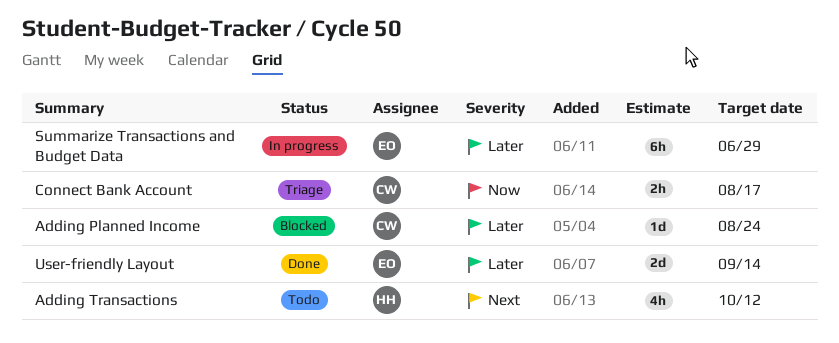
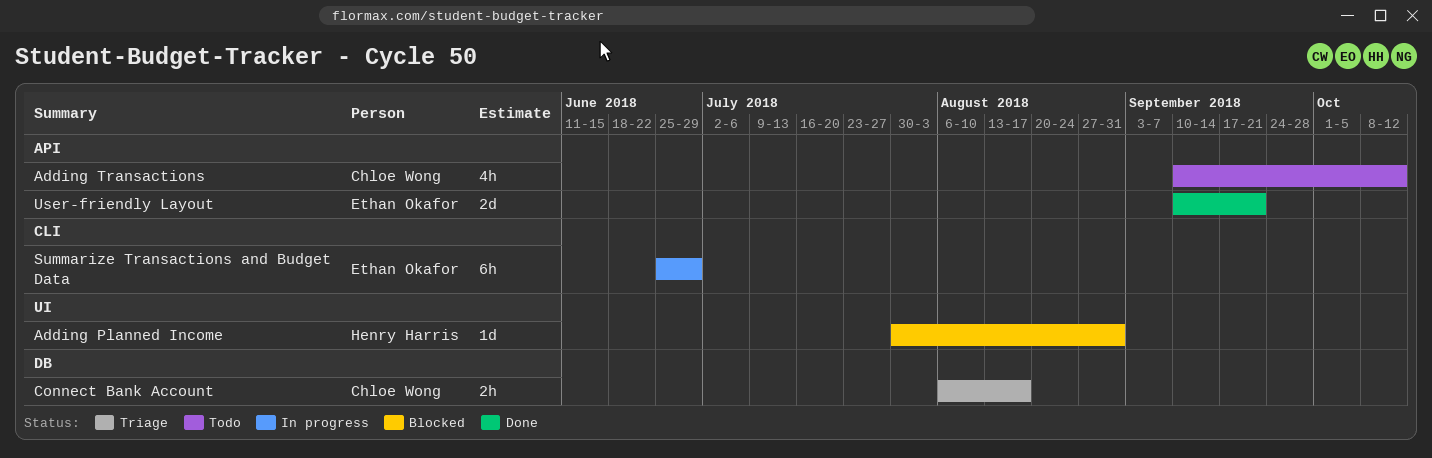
Adding Planned Income, owner: Chloe Wong -> Henry Harris
Adding Planned Income, due: Aug 24 -> Aug 31
Adding Transactions, owner: Henry Harris -> Chloe Wong
User-friendly Layout, due: Sep 14 -> Sep 21

